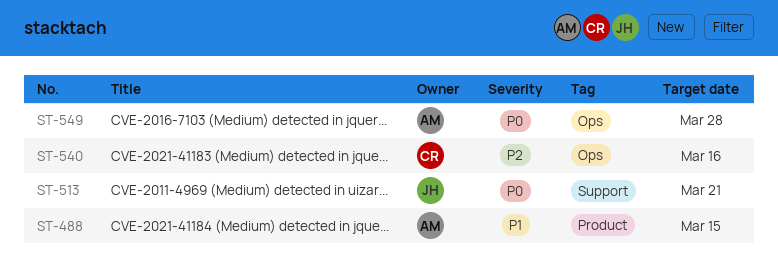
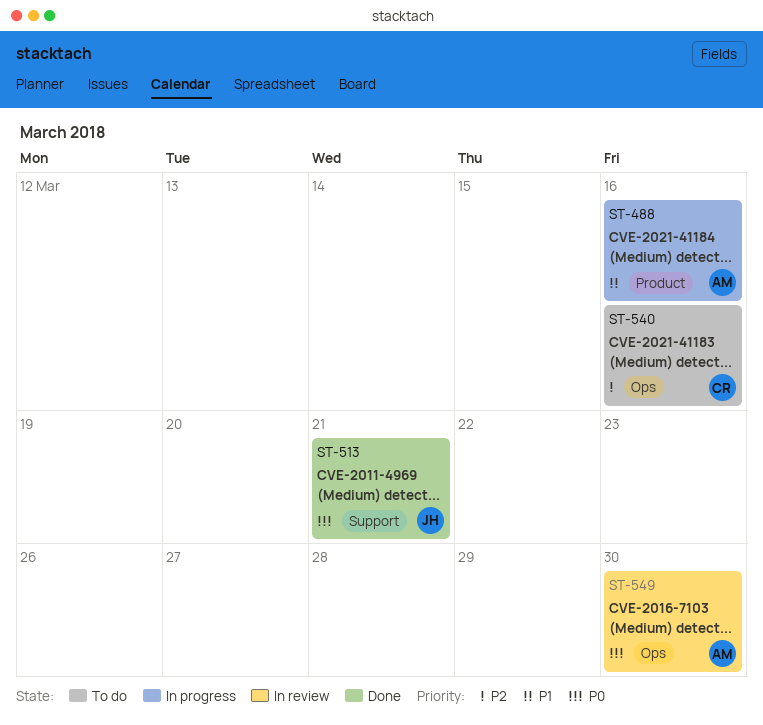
ST-488, due: Mar 15 -> Mar 16
ST-549, due: Mar 28 -> Mar 30

